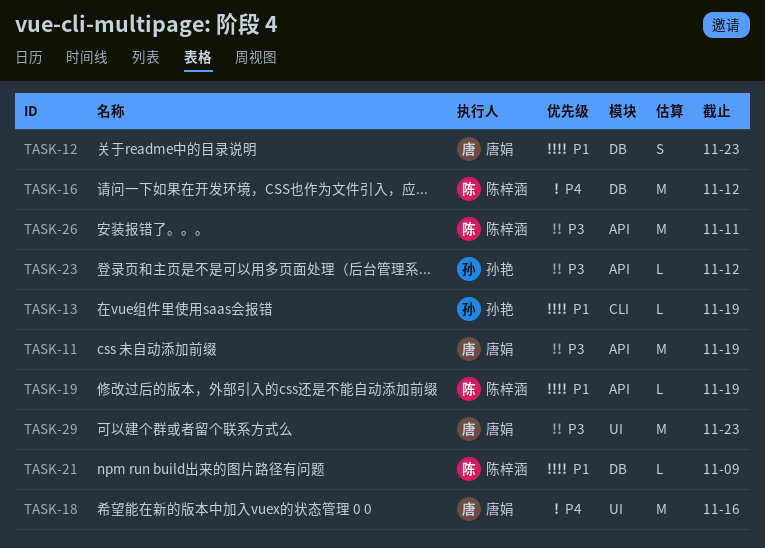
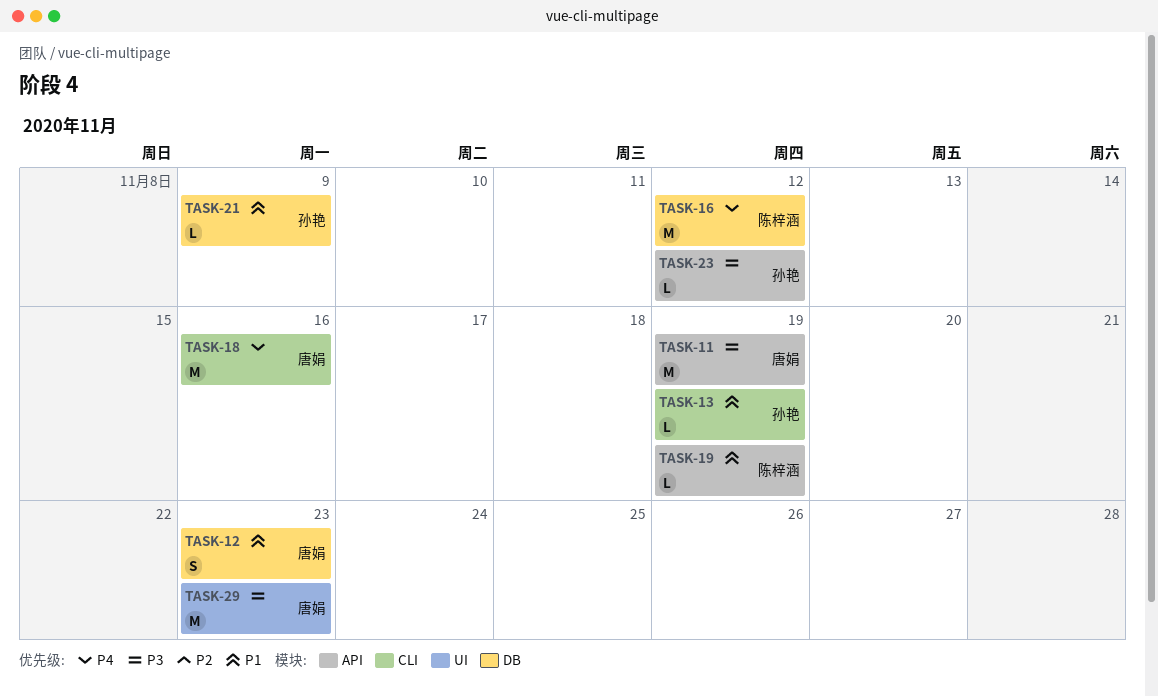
TASK-18, label: UI -> CLI
TASK-21, owner: 陈梓涵 -> 孙艳
TASK-26: present -> none

